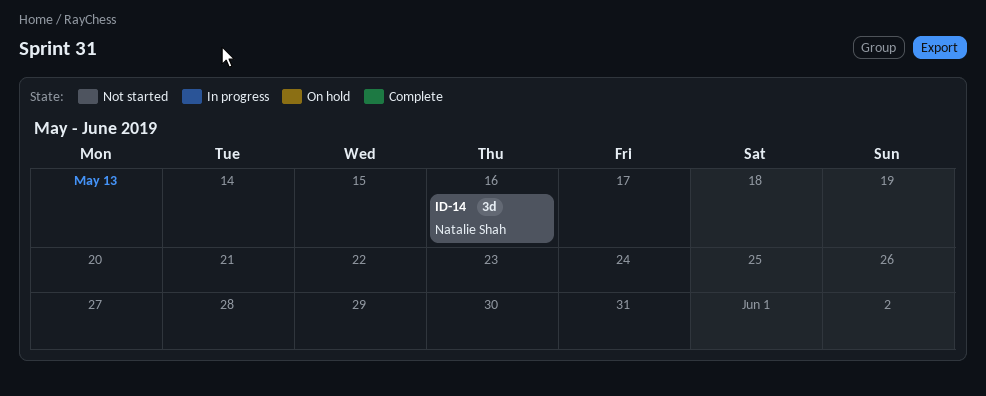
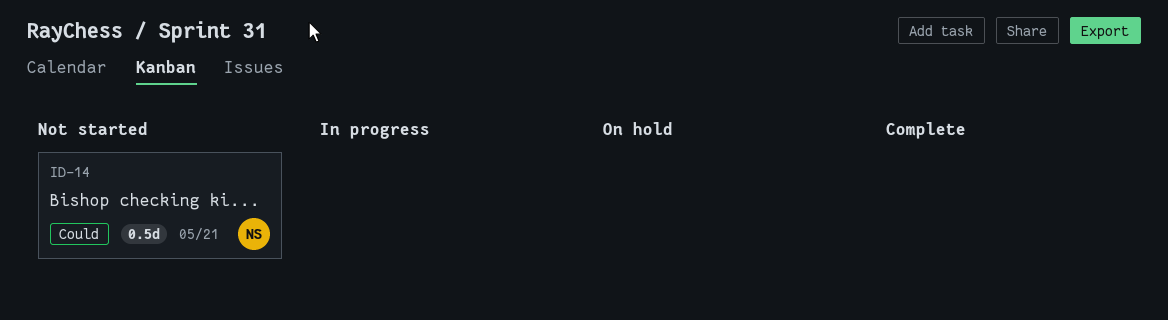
ID-14, estimate: 3d -> 0.5d
ID-14, due: May 16 -> May 21

